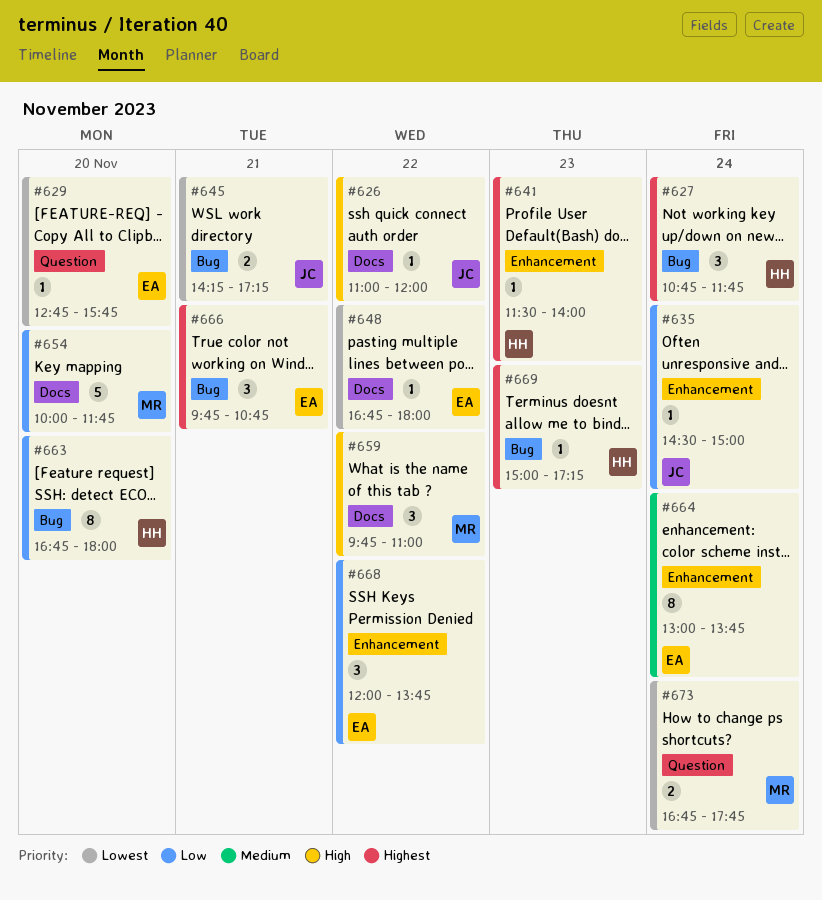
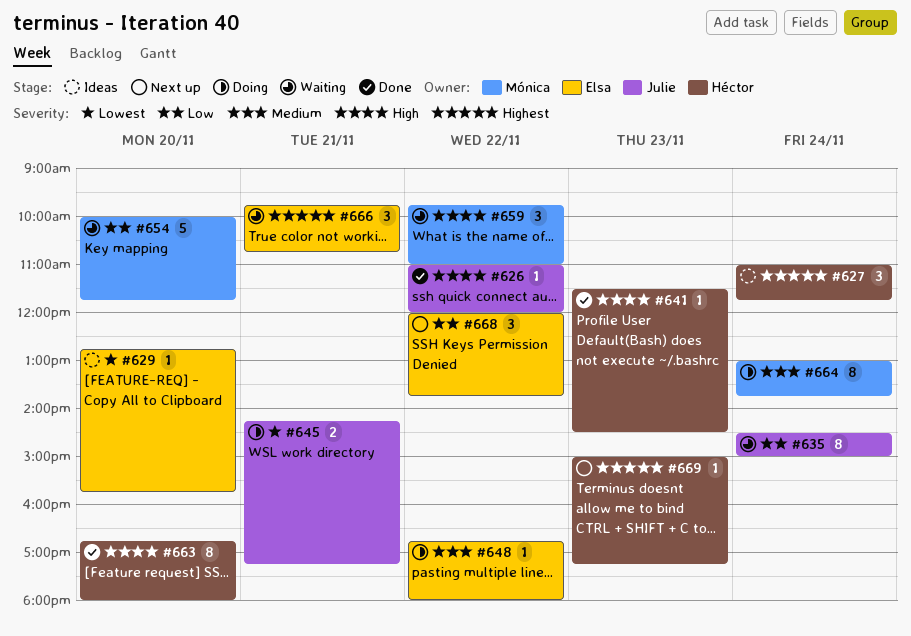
#627, begins: 10:45 -> 11:00
#635, estimate: 1 -> 8
#641, priority: Highest -> High
#641, ends: 14:00 -> 14:30
#648, priority: Lowest -> Medium
#663, priority: Low -> High
#664, owner: Elsa -> Mónica
#673: present -> none

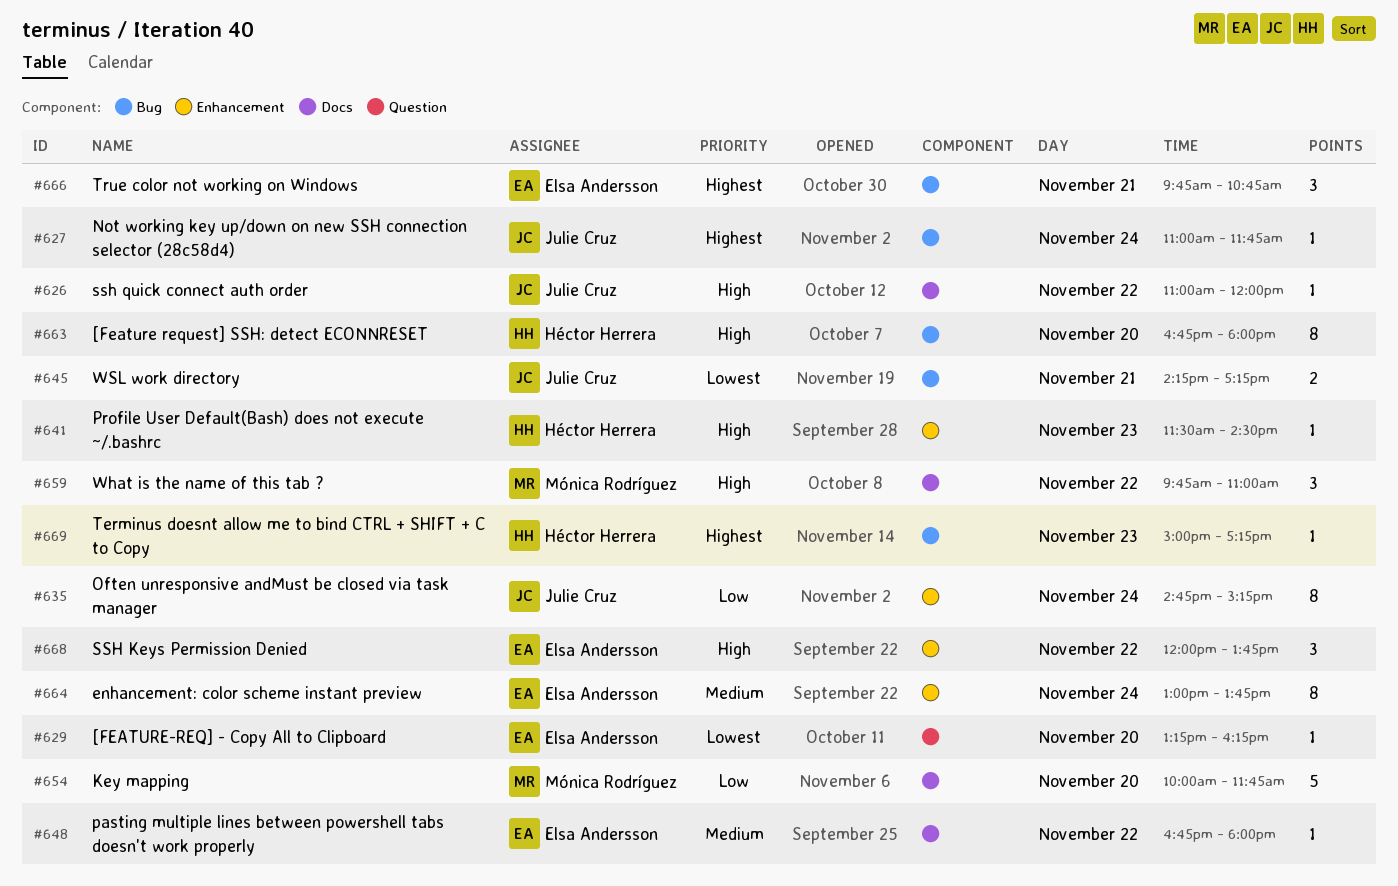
#627, owner: Héctor Herrera -> Julie Cruz
#627, estimate: 3 -> 1
#629, begins: 12:45 -> 13:15
#629, ends: 15:45 -> 16:15
#635, begins: 14:30 -> 14:45
#635, ends: 15:00 -> 15:15
#664, owner: Mónica Rodríguez -> Elsa Andersson
#668, priority: Low -> High

